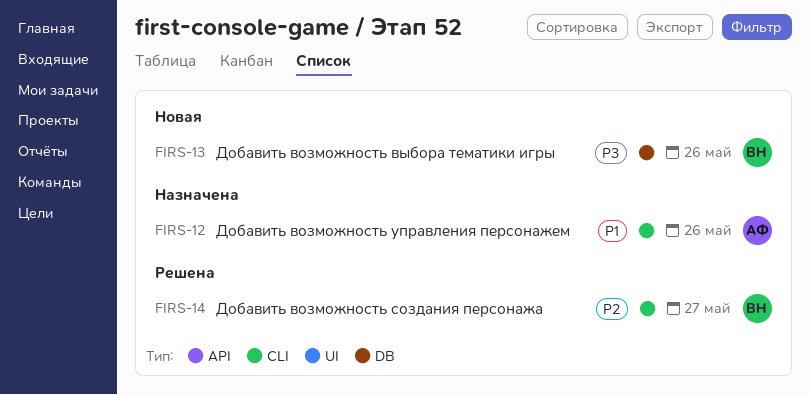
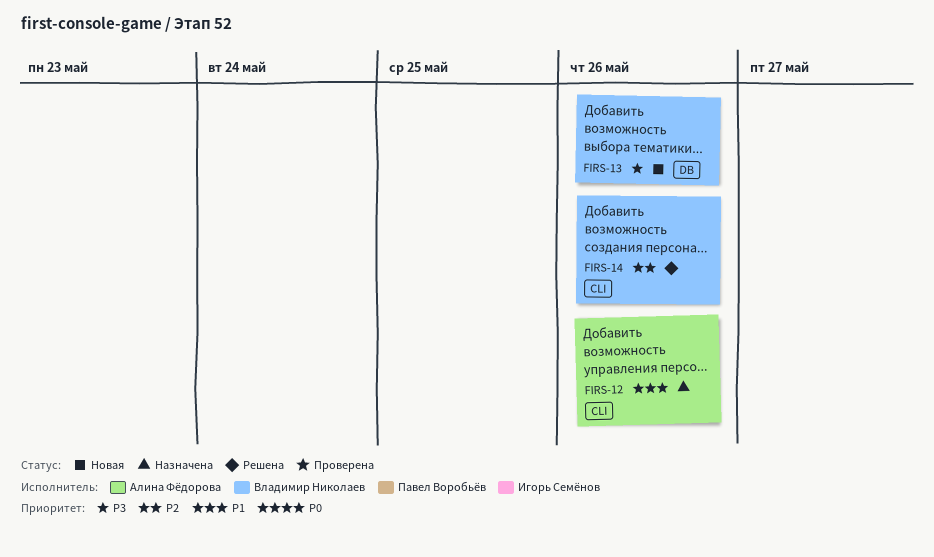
FIRS-14, due: May 27 -> May 26

